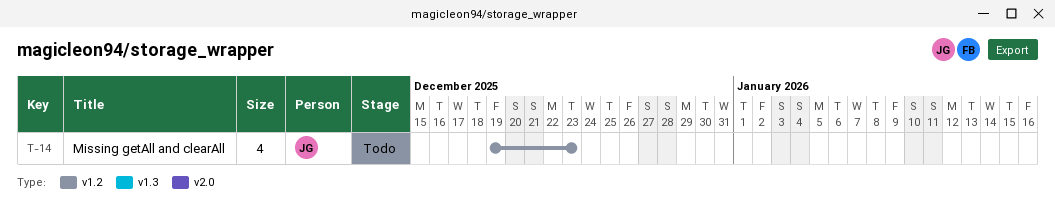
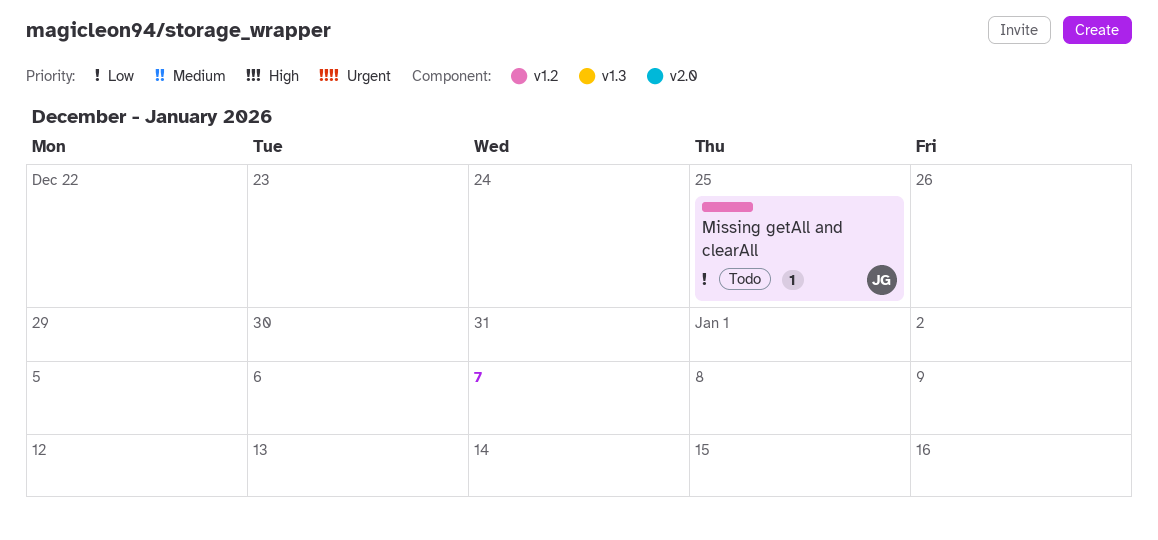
Missing getAll and clearAll, estimate: 4 -> 1
Missing getAll and clearAll, due: Dec 23 -> Dec 25

